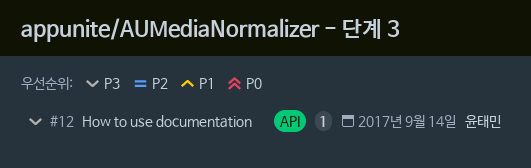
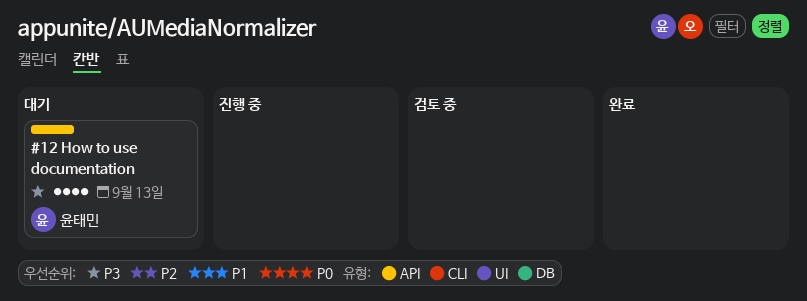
#12, estimate: 1 -> 4
#12, due: Sep 14 -> Sep 13

